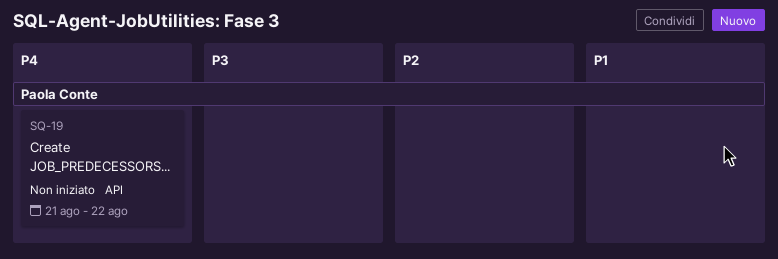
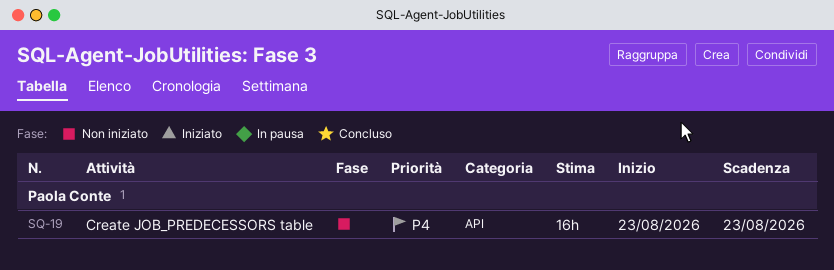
SQ-19, start: Aug 21 -> Aug 23
SQ-19, due: Aug 22 -> Aug 23

